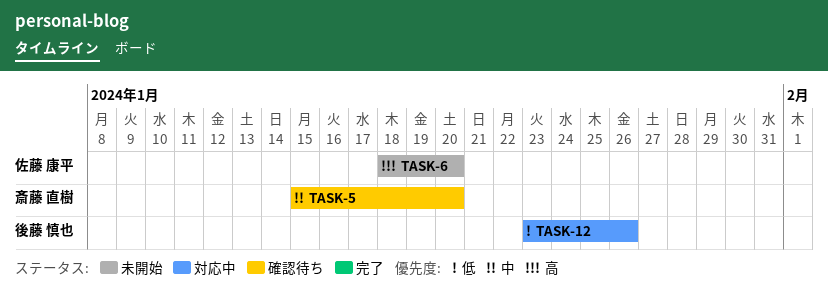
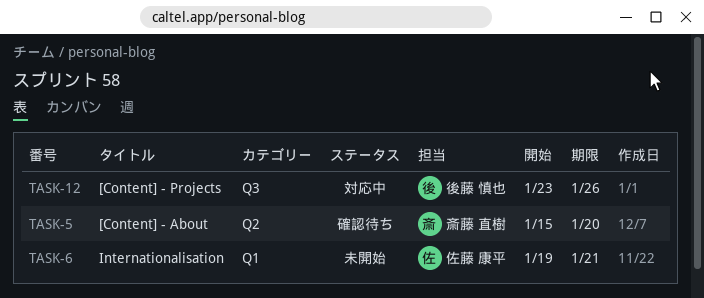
TASK-6, start: Jan 18 -> Jan 19
TASK-6, due: Jan 20 -> Jan 21

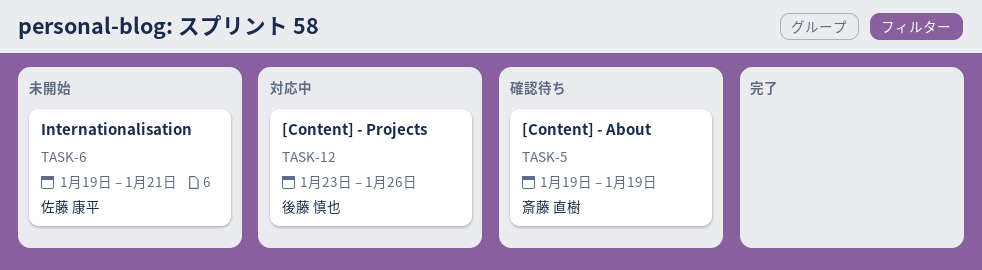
TASK-5, start: Jan 15 -> Jan 19
TASK-5, due: Jan 20 -> Jan 19

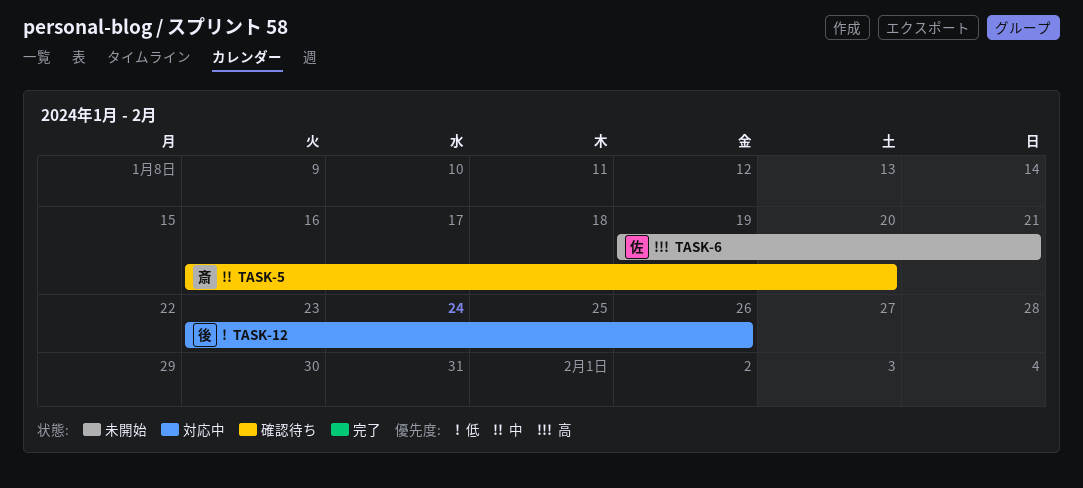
TASK-5, start: Jan 19 -> Jan 16
TASK-5, due: Jan 19 -> Jan 20

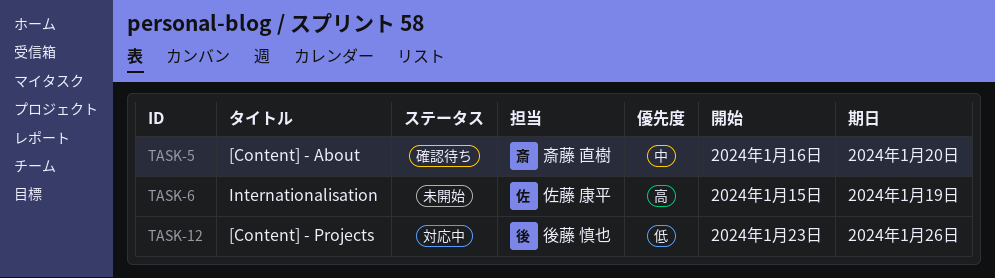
TASK-6, start: Jan 19 -> Jan 15
TASK-6, due: Jan 21 -> Jan 19

